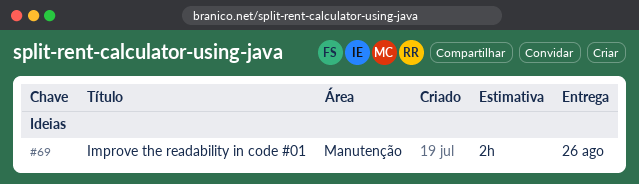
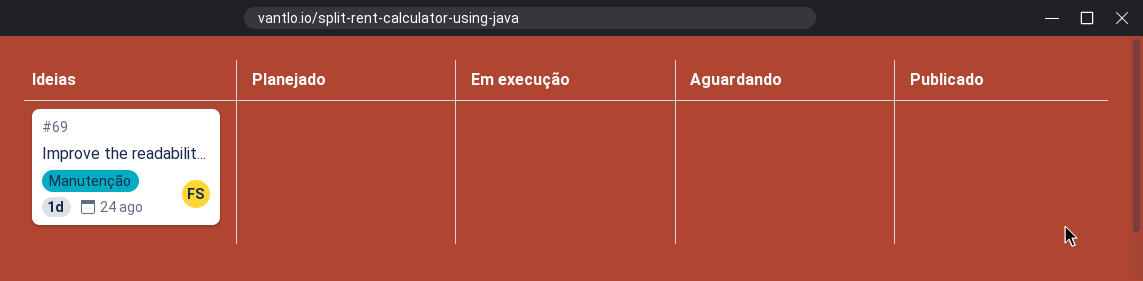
#69, estimate: 2h -> 1d
#69, due: Aug 26 -> Aug 24

